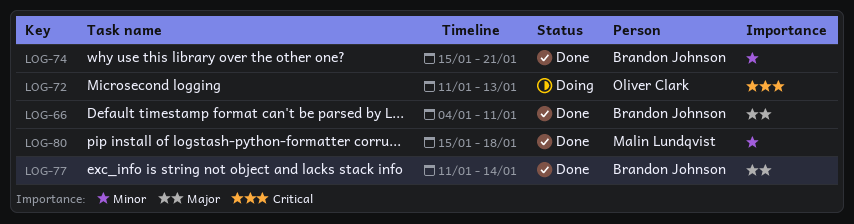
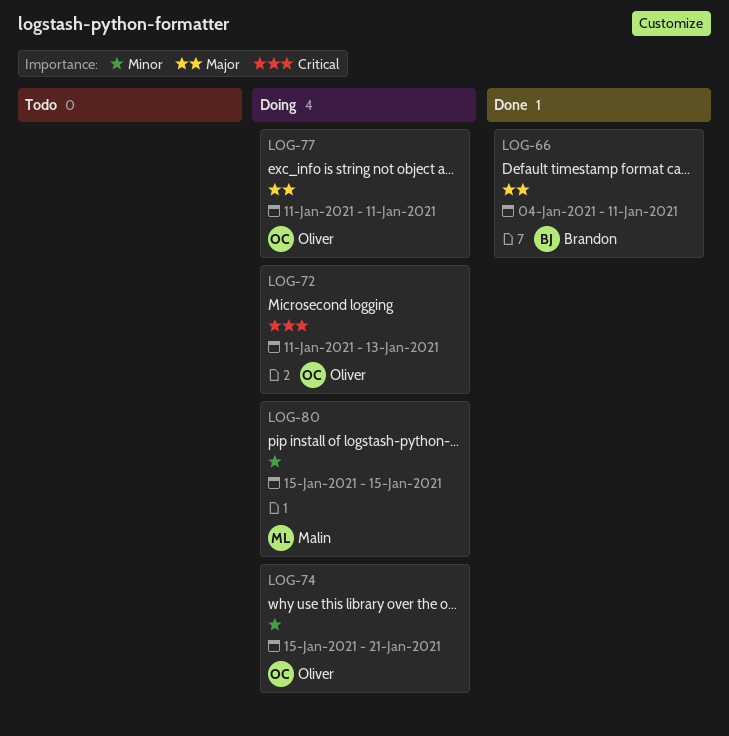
LOG-74, status: Done -> Doing
LOG-74, owner: Brandon Johnson -> Oliver Clark
LOG-77, status: Done -> Doing
LOG-77, owner: Brandon Johnson -> Oliver Clark
LOG-77, due: Jan 14 -> Jan 11
LOG-80, status: Done -> Doing
LOG-80, due: Jan 18 -> Jan 15

